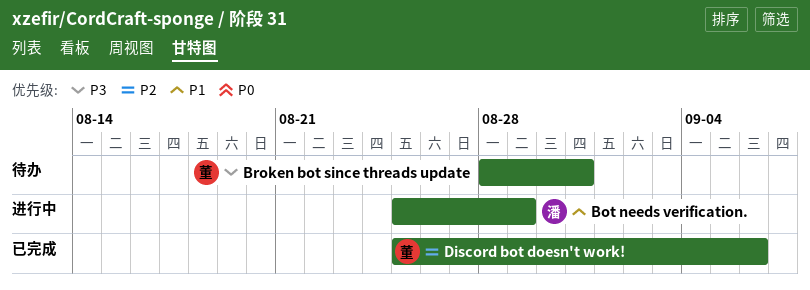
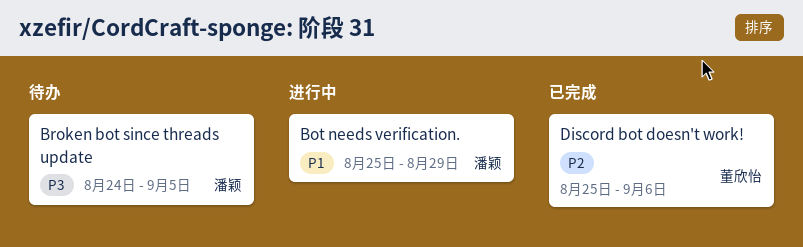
Broken bot since threads update, owner: 董欣怡 -> 潘颖
Broken bot since threads update, start: Aug 28 -> Aug 24
Broken bot since threads update, due: Aug 31 -> Sep 5

